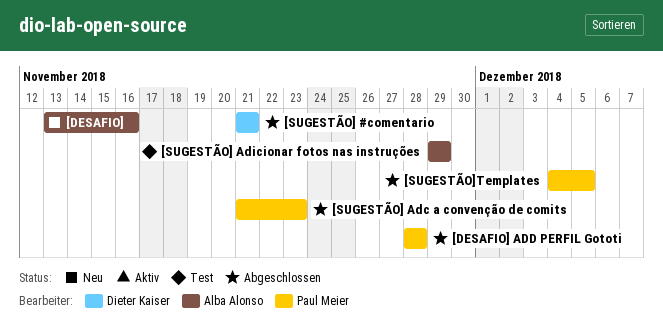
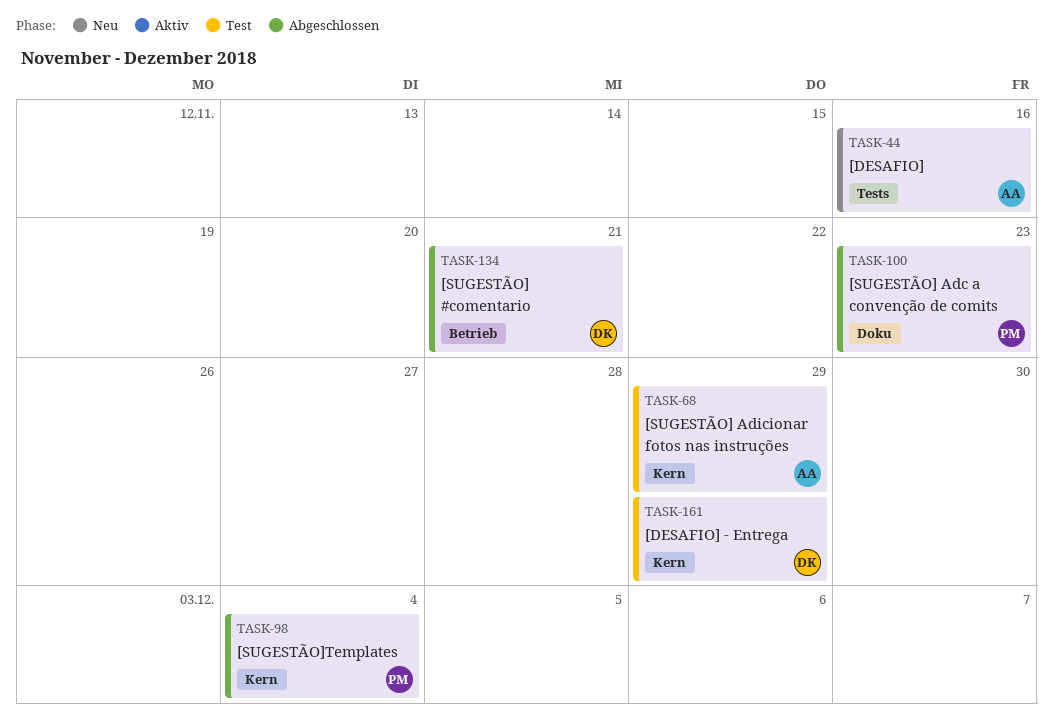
[DESAFIO] - Entrega: none -> present
[DESAFIO] ADD PERFIL Gototi: present -> none
[SUGESTÃO]Templates, due: Dec 5 -> Dec 4

